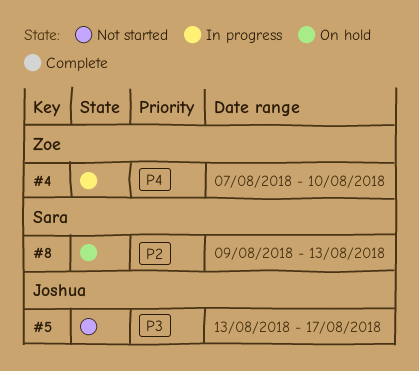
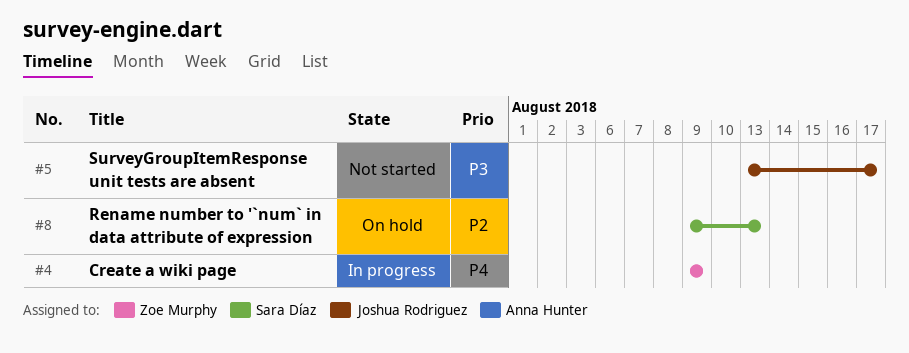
#4, start: Aug 7 -> Aug 9
#4, due: Aug 10 -> Aug 9

